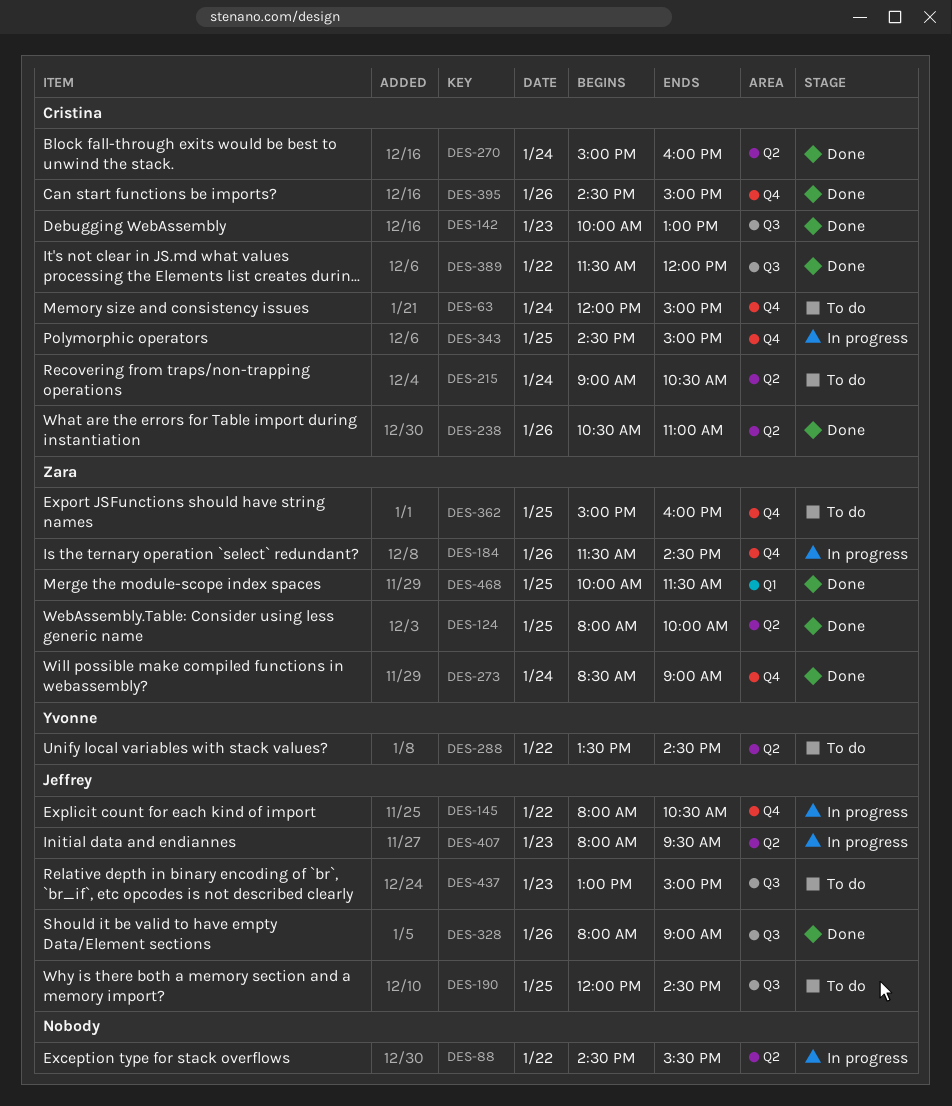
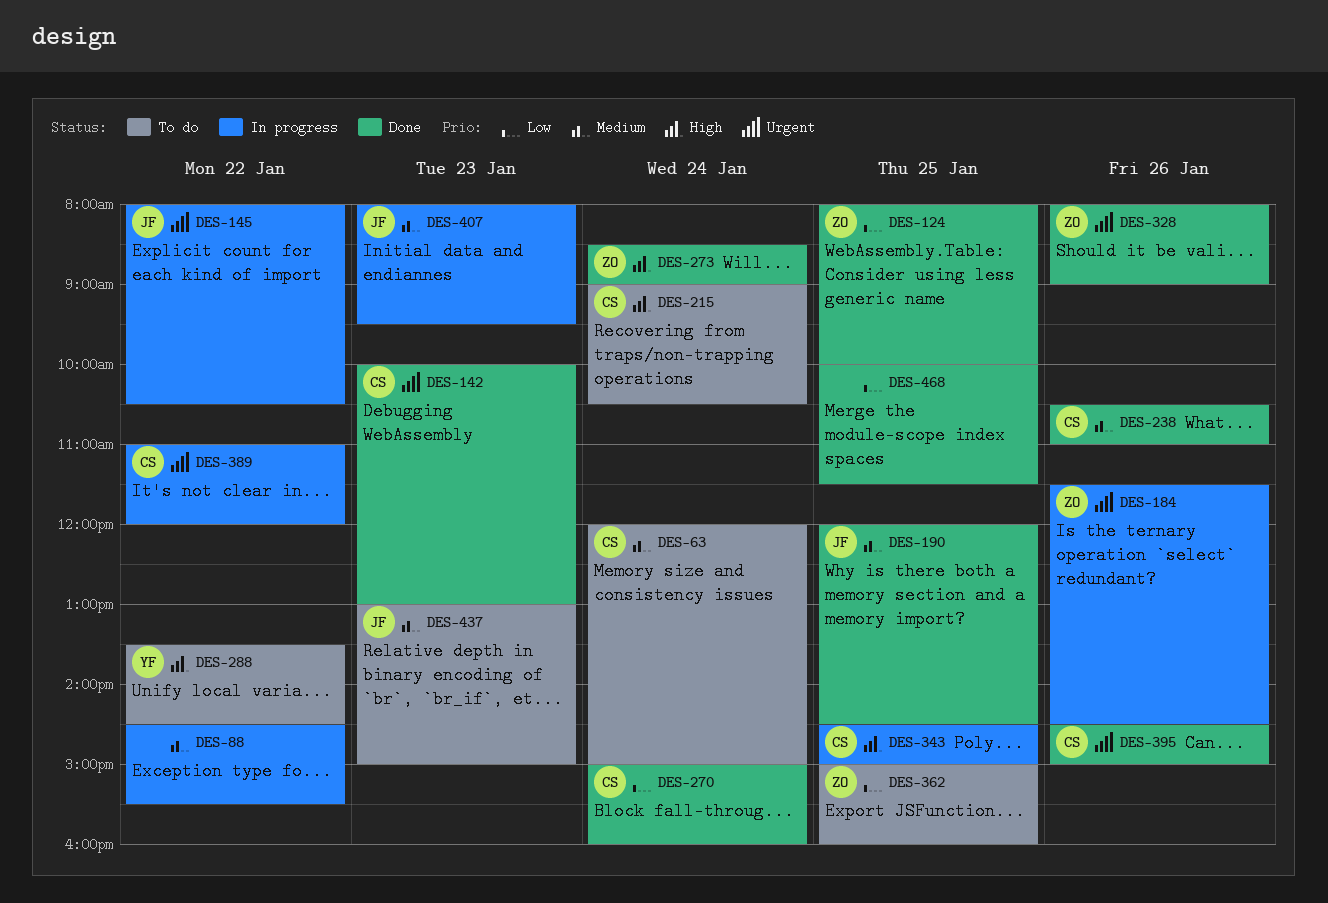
DES-190, status: To do -> Done
DES-328, owner: Jeffrey -> Zara
DES-389, status: Done -> In progress
DES-389, begins: 11:30 -> 11:00
DES-468, owner: Zara -> none

